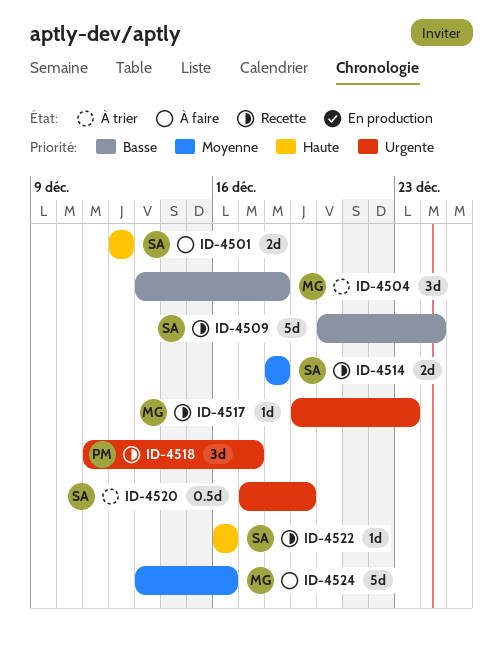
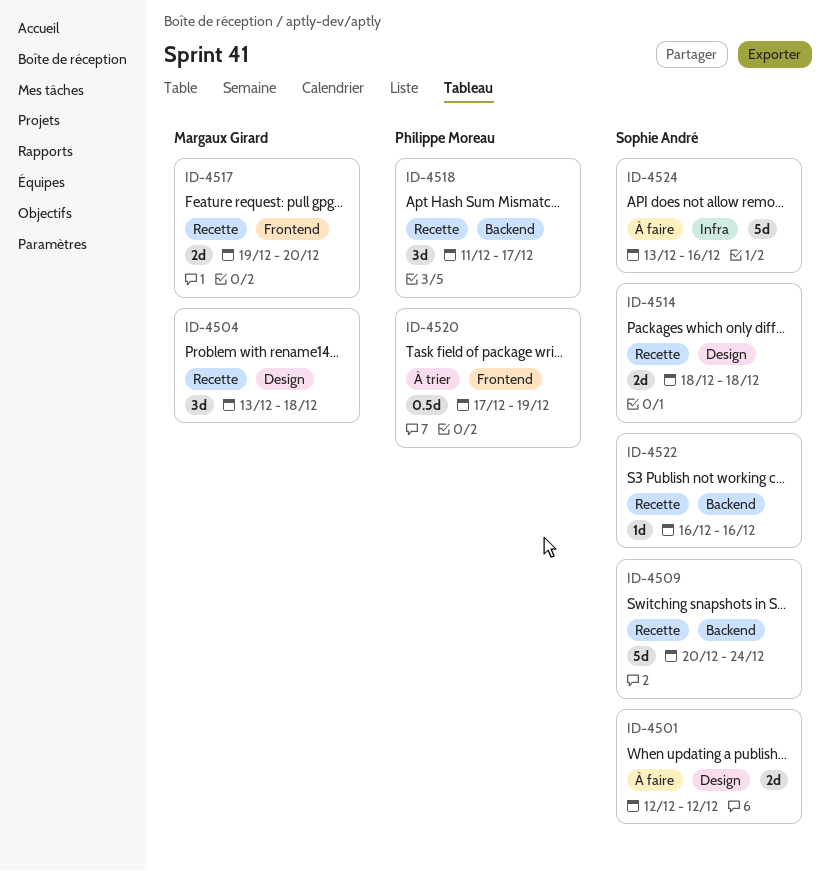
ID-4504, status: À trier -> Recette
ID-4517, estimate: 1d -> 2d
ID-4517, due: Dec 23 -> Dec 20
ID-4520, owner: Sophie André -> Philippe Moreau
ID-4524, owner: Margaux Girard -> Sophie André

